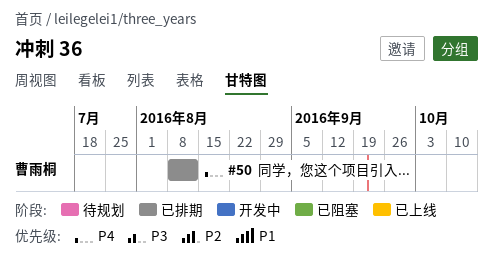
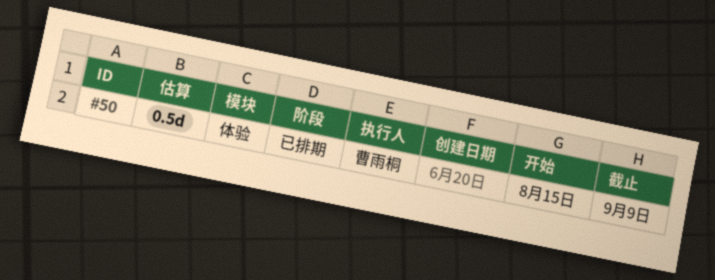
#50, start: Aug 8 -> Aug 15
#50, due: Aug 12 -> Sep 9

